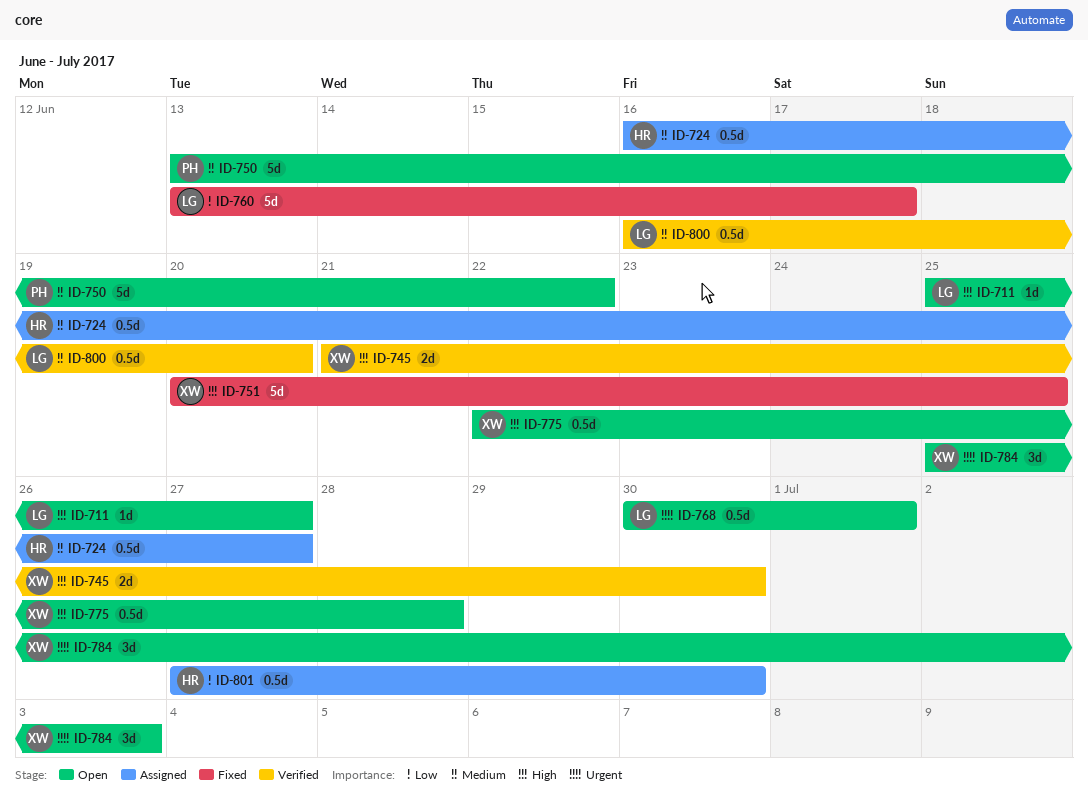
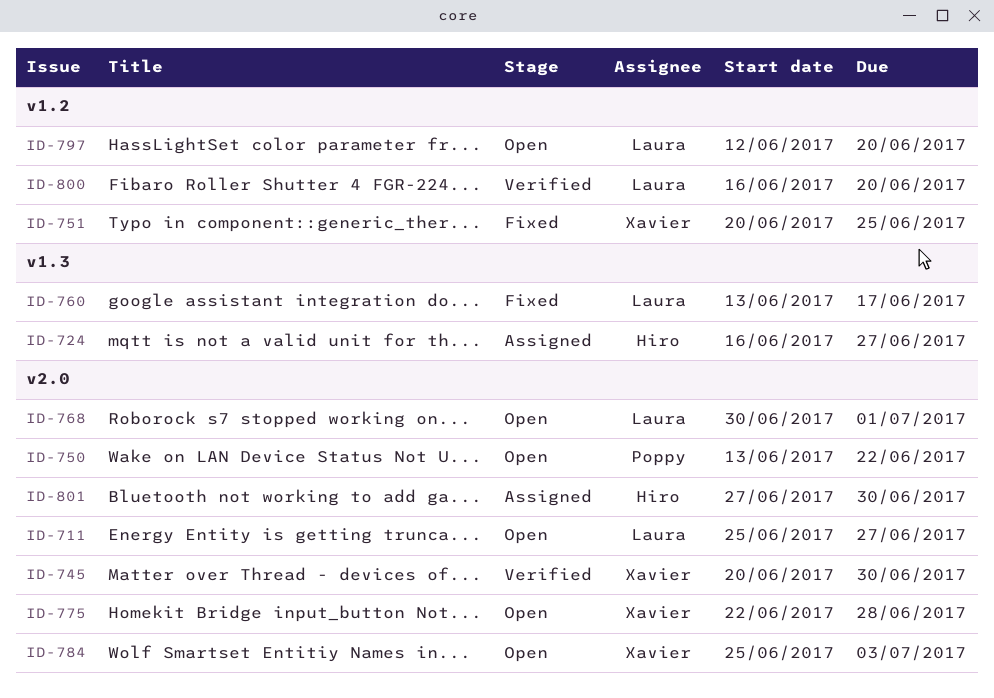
ID-745, start: Jun 21 -> Jun 20
ID-797: none -> present

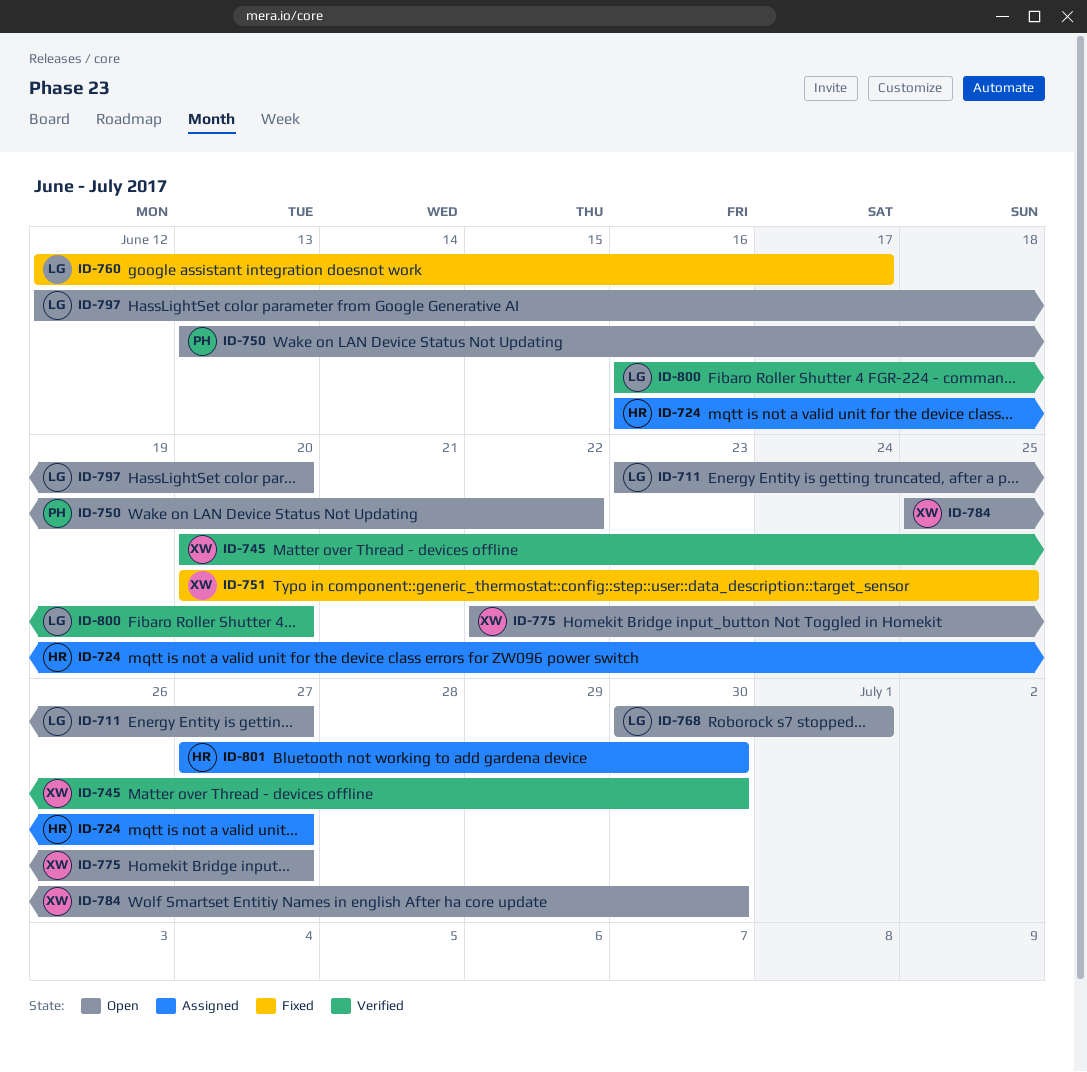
ID-711, start: Jun 25 -> Jun 23
ID-760, start: Jun 13 -> Jun 12
ID-775, due: Jun 28 -> Jun 27
ID-784, due: Jul 3 -> Jun 30

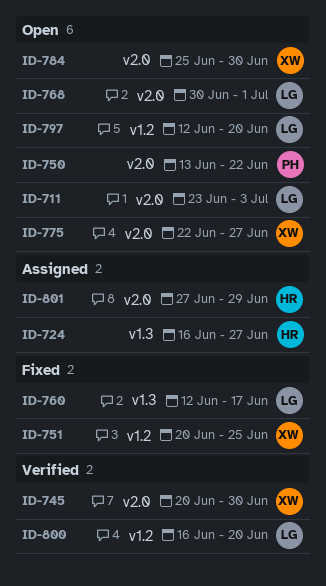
ID-711, due: Jun 27 -> Jul 3
ID-801, due: Jun 30 -> Jun 29

